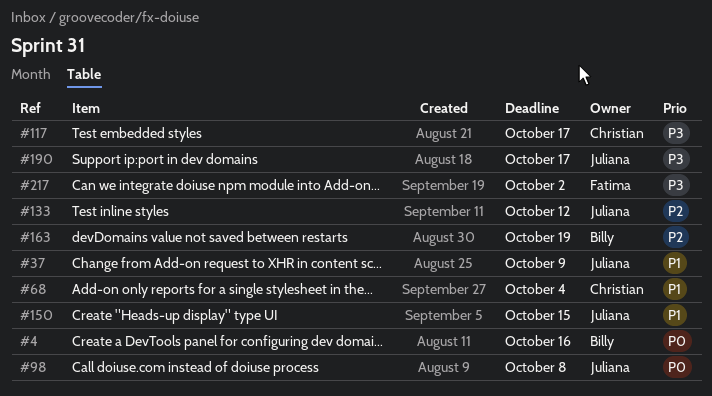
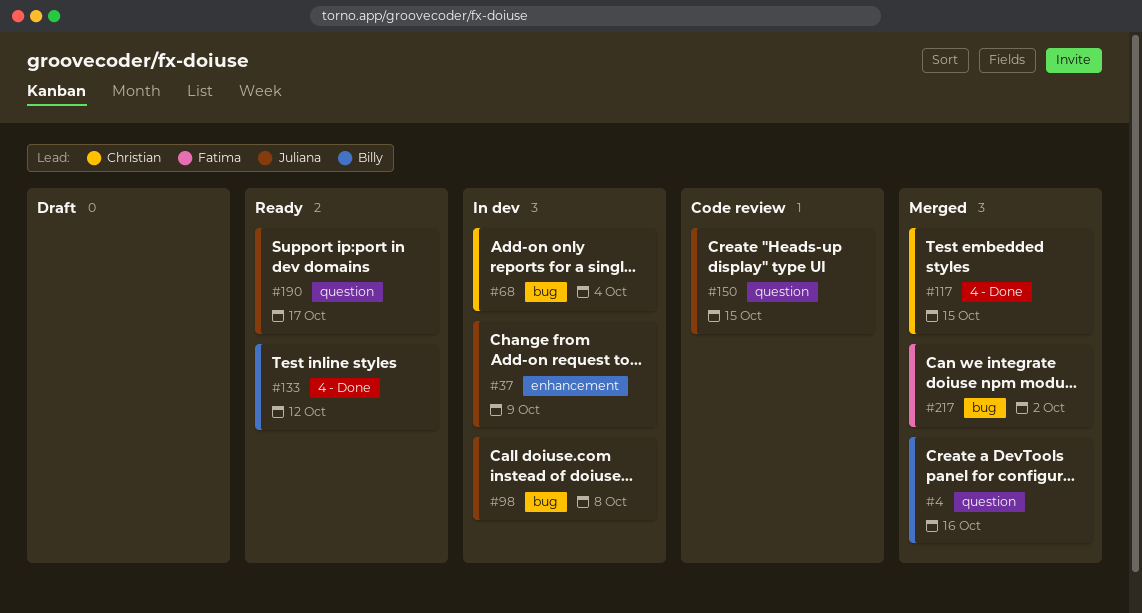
#117, due: Oct 17 -> Oct 15
#133, owner: Juliana -> Billy
#163: present -> none

